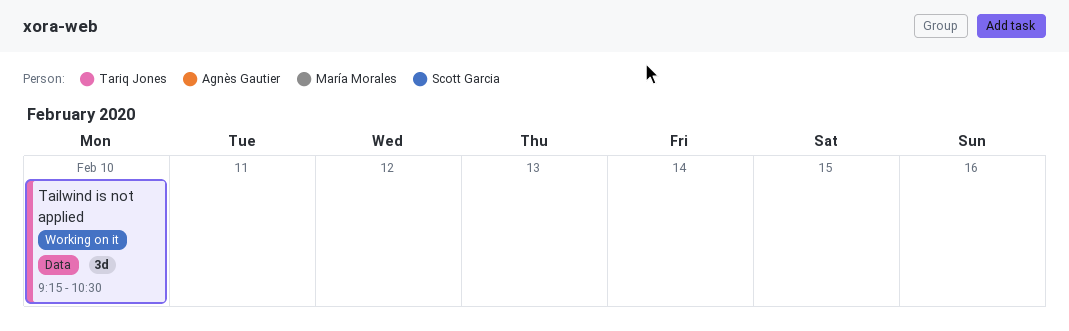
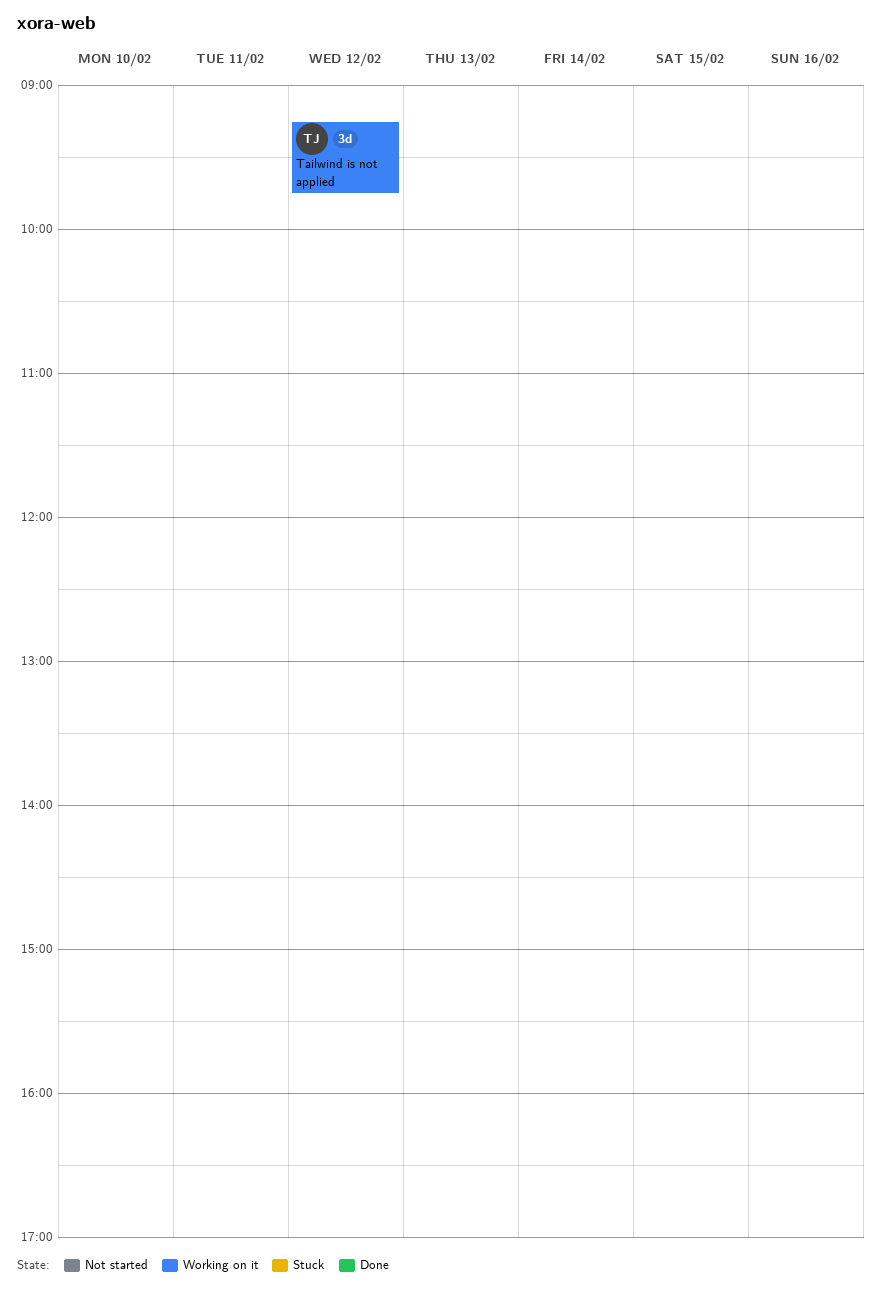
Tailwind is not applied, day: Feb 10 -> Feb 12
Tailwind is not applied, ends: 10:30 -> 09:45

